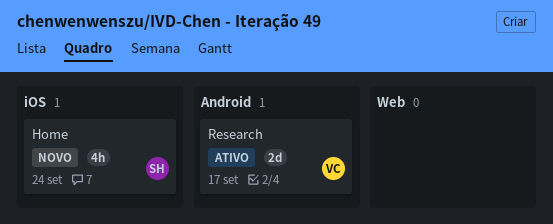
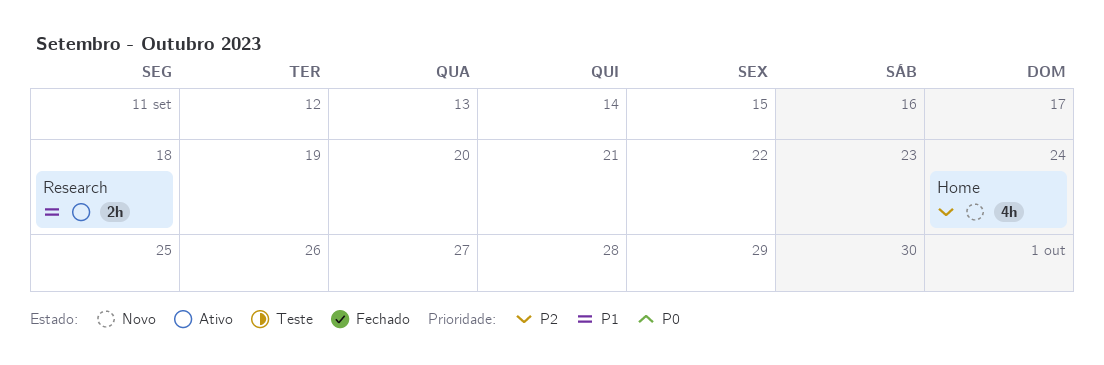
Research, estimate: 2d -> 2h
Research, due: Sep 17 -> Sep 18

